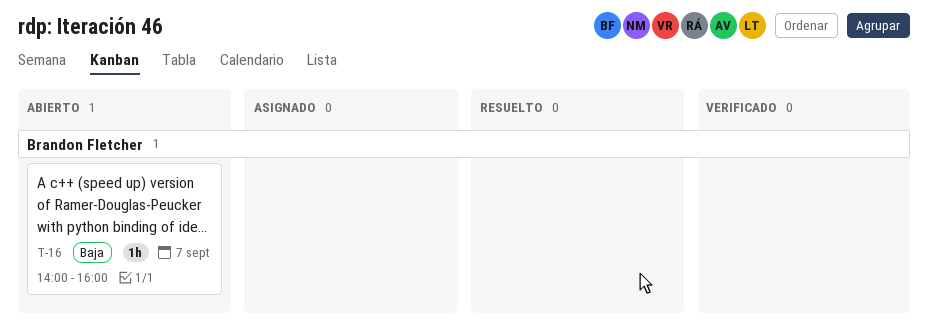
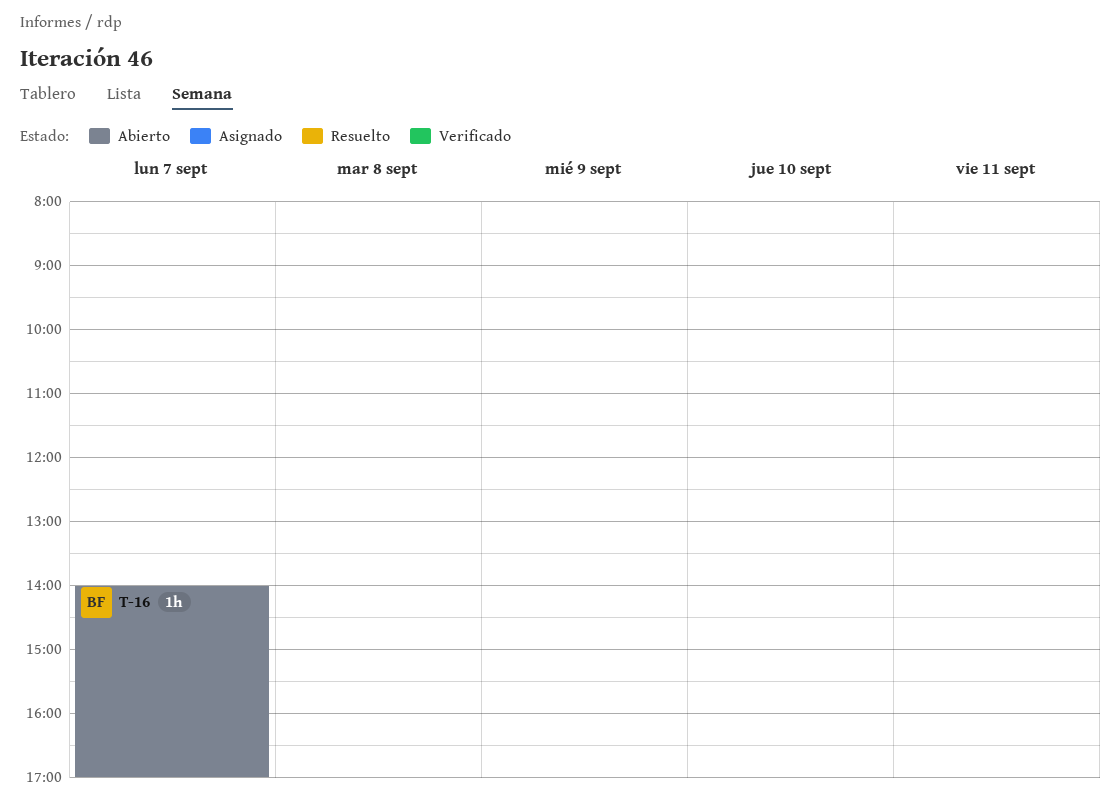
T-16, ends: 16:00 -> 17:00

